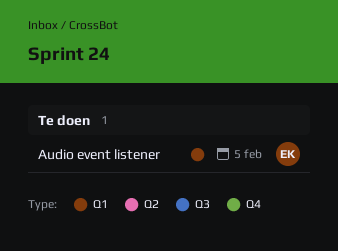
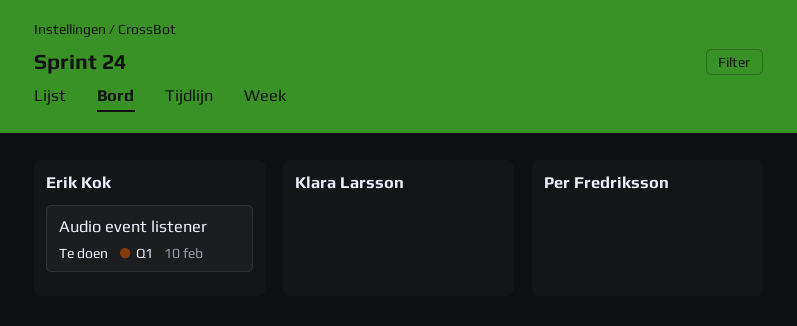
Audio event listener, due: Feb 5 -> Feb 10

